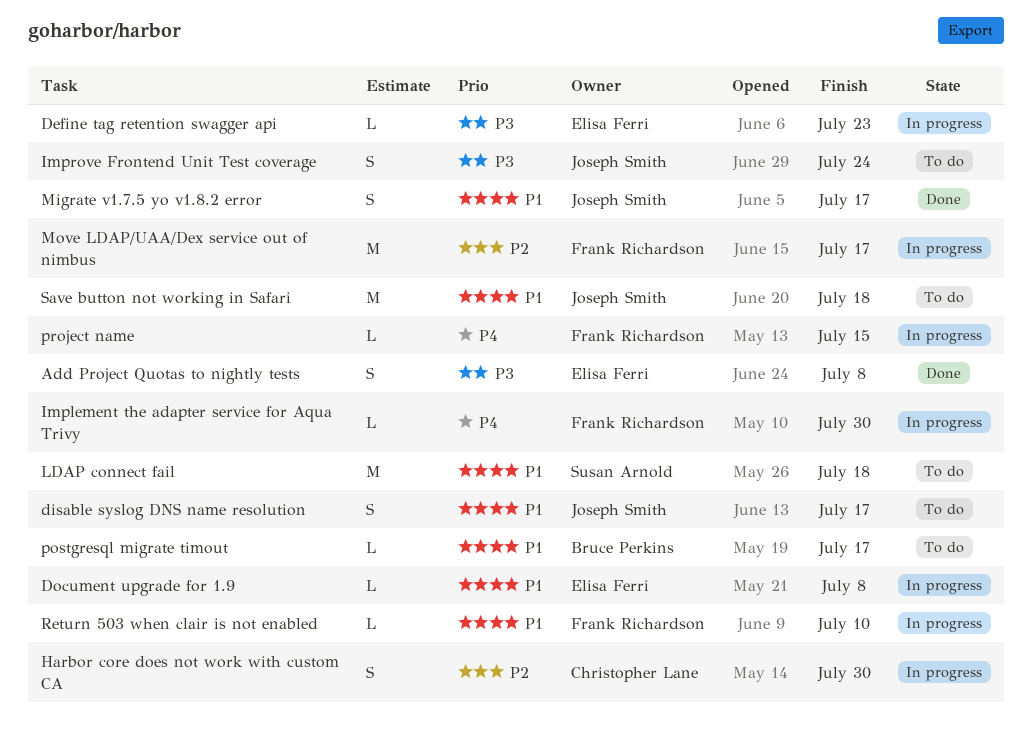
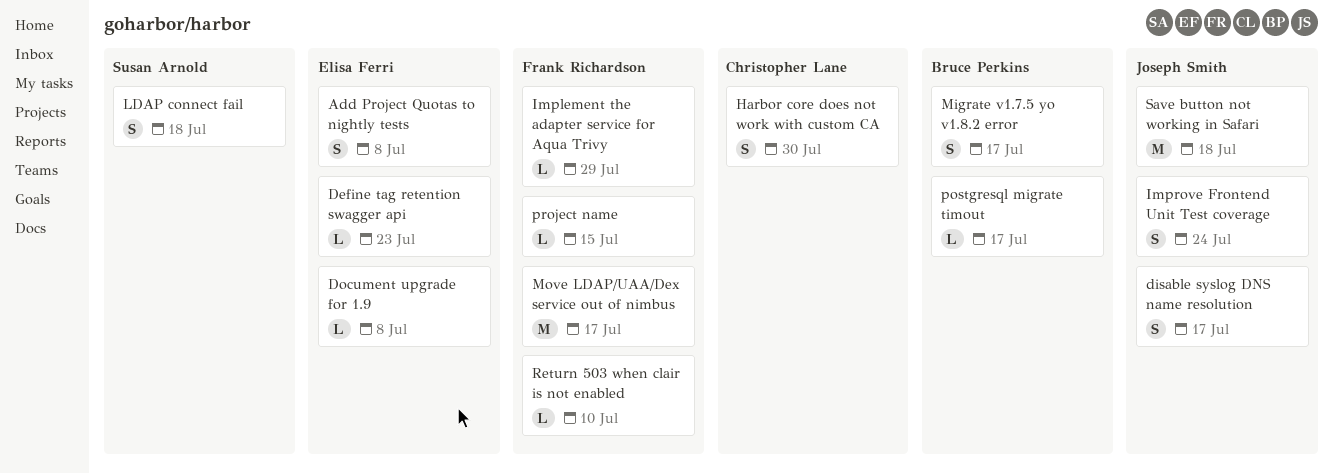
Implement the adapter service for Aqua Trivy, due: Jul 30 -> Jul 29
LDAP connect fail, estimate: M -> S
Migrate v1.7.5 yo v1.8.2 error, owner: Joseph Smith -> Bruce Perkins

